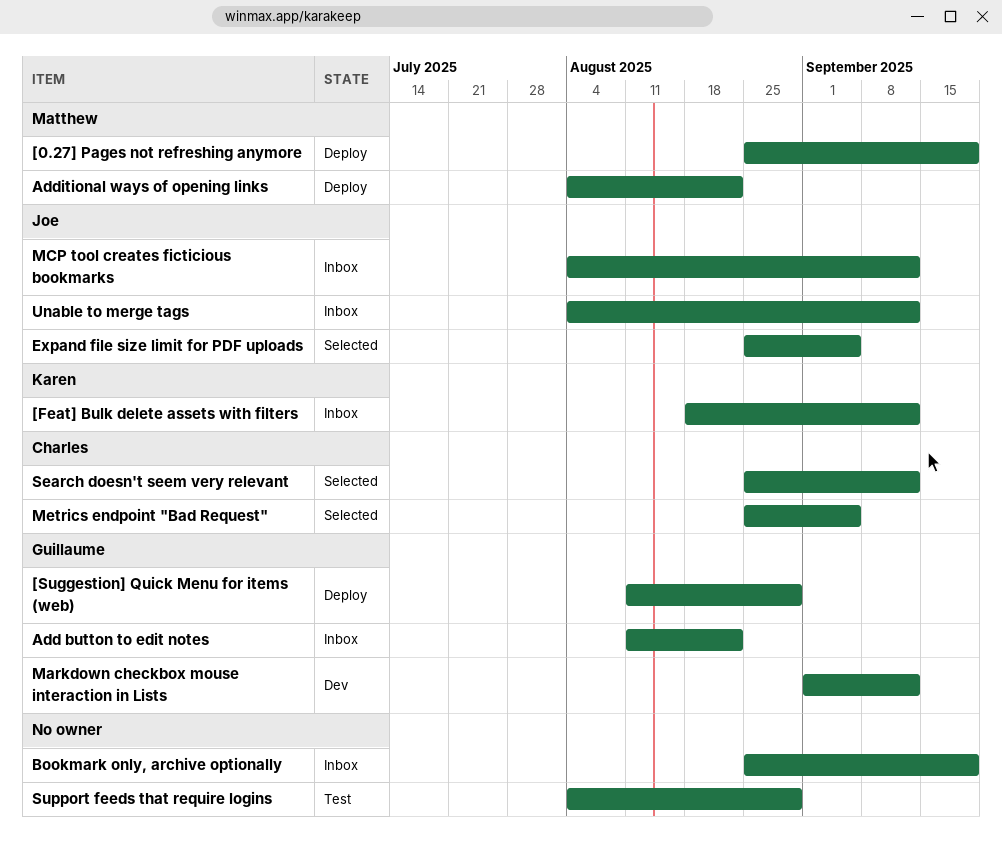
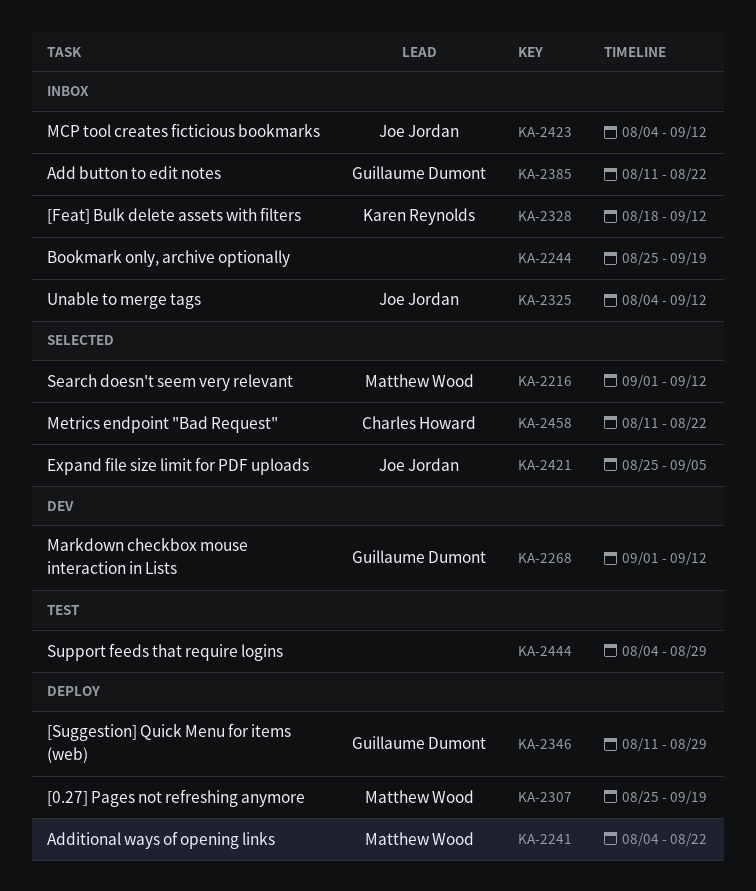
Metrics endpoint "Bad Request", start: Aug 25 -> Aug 11
Metrics endpoint "Bad Request", due: Sep 5 -> Aug 22
Search doesn't seem very relevant, owner: Charles Howard -> Matthew Wood
Search doesn't seem very relevant, start: Aug 25 -> Sep 1

